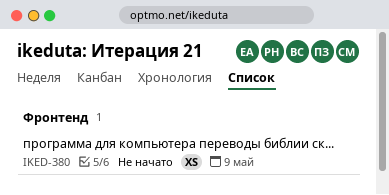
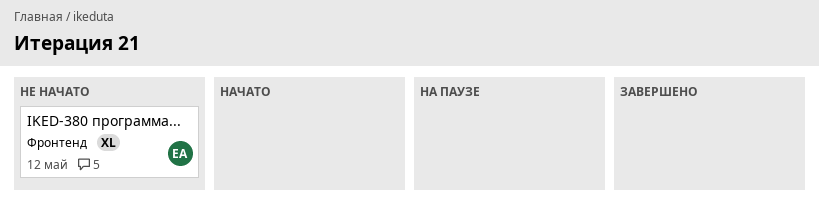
IKED-380, estimate: XS -> XL
IKED-380, due: May 9 -> May 12

